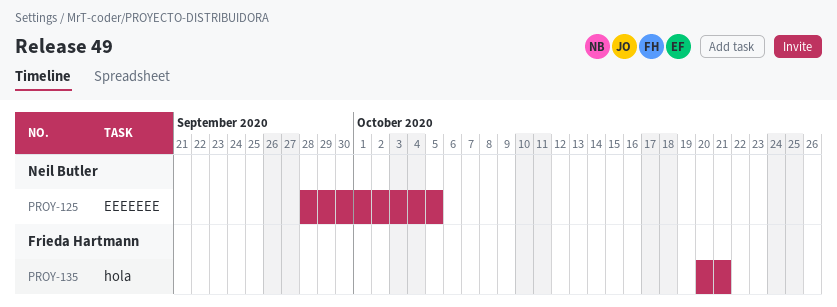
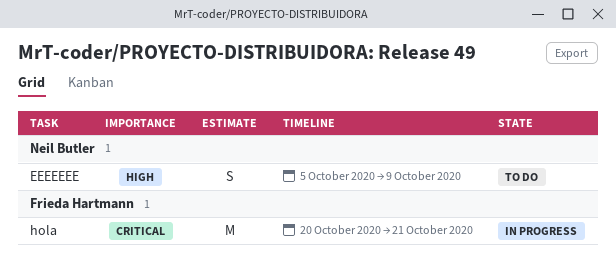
EEEEEEE, start: Sep 28 -> Oct 5
EEEEEEE, due: Oct 5 -> Oct 9

